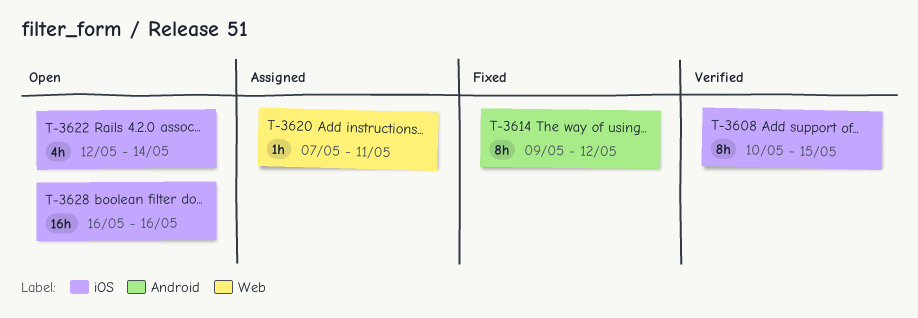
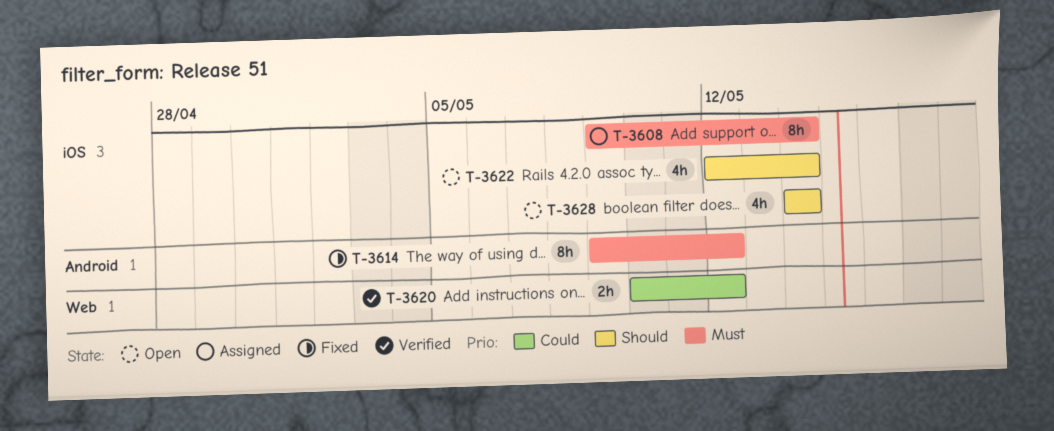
T-3608, status: Verified -> Assigned
T-3608, start: May 10 -> May 9
T-3608, due: May 15 -> May 14
T-3620, status: Assigned -> Verified
T-3620, estimate: 1h -> 2h
T-3620, start: May 7 -> May 10
T-3620, due: May 11 -> May 12
T-3628, estimate: 16h -> 4h
T-3628, start: May 16 -> May 14
T-3628, due: May 16 -> May 14

